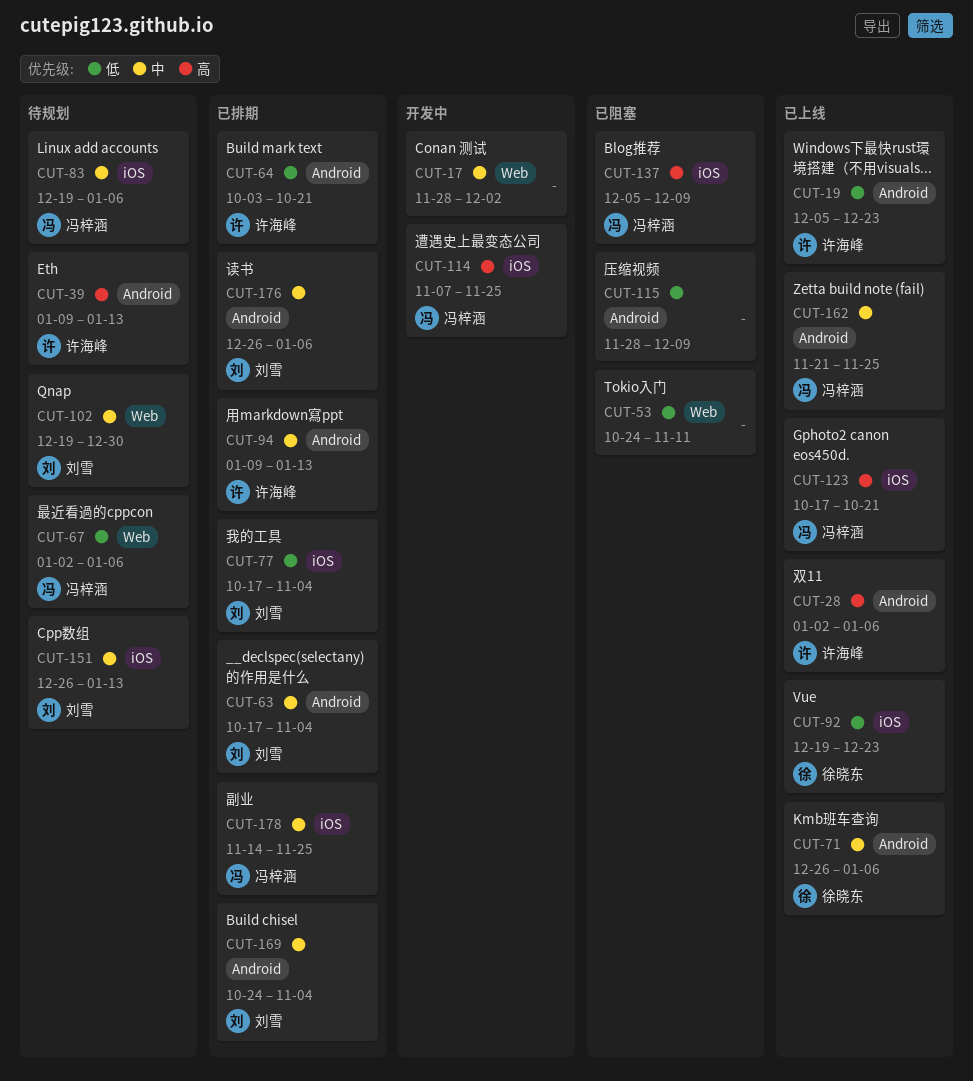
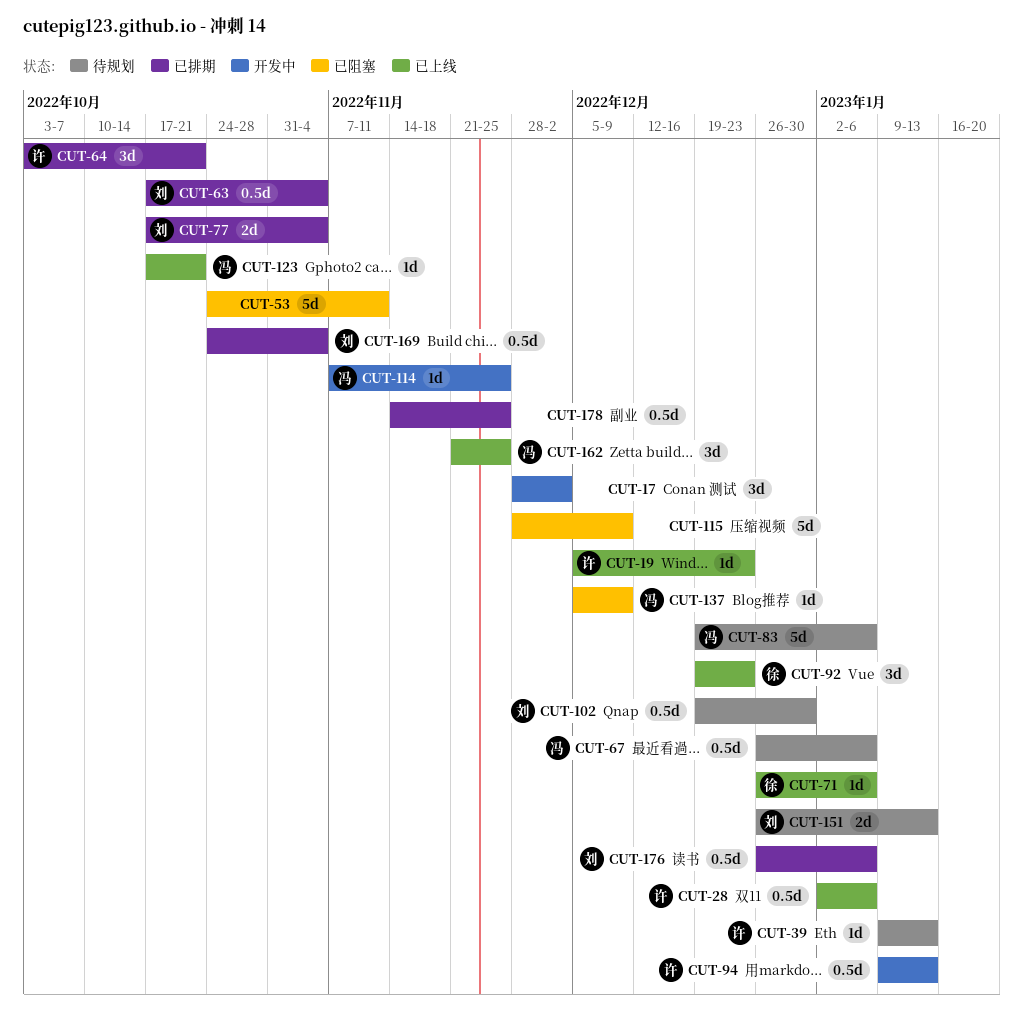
CUT-67, start: Jan 2 -> Dec 26
CUT-94, status: 已排期 -> 开发中
CUT-178, owner: 冯梓涵 -> none

